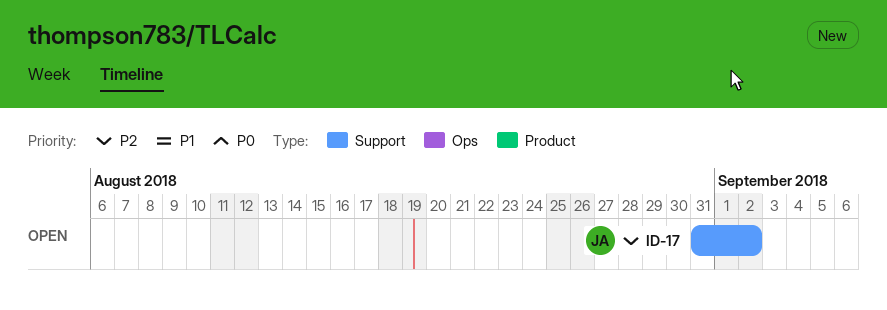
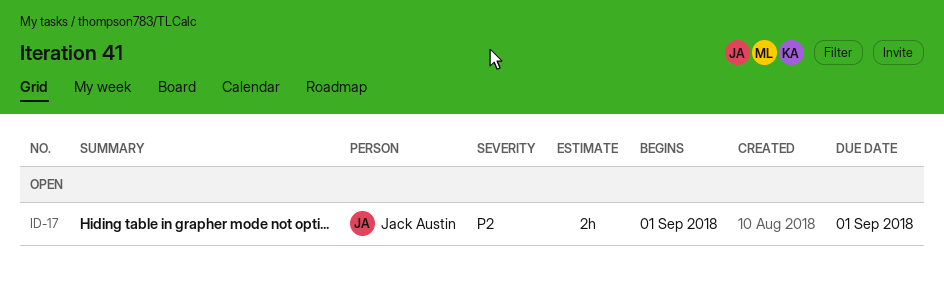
ID-17, start: Aug 31 -> Sep 1
ID-17, due: Sep 2 -> Sep 1

